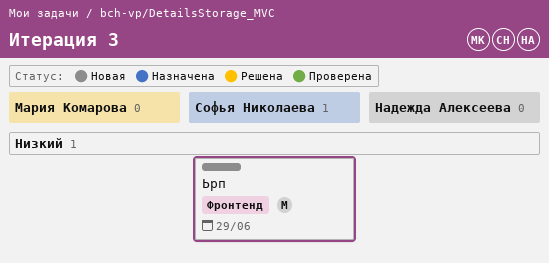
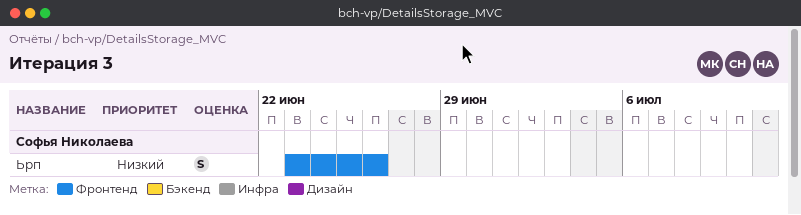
Ьрп, estimate: M -> S
Ьрп, due: Jun 29 -> Jun 26

